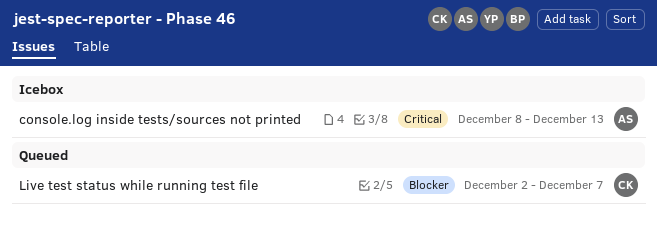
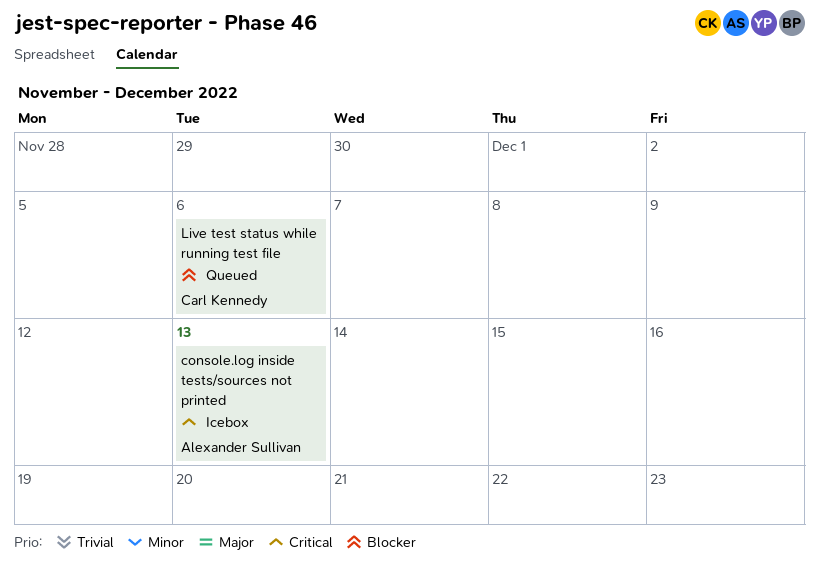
Live test status while running test file, due: Dec 7 -> Dec 6

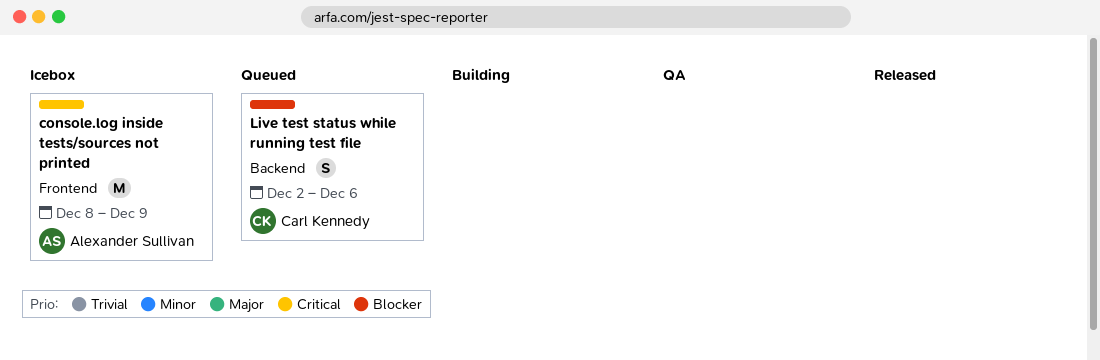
console.log inside tests/sources not printed, due: Dec 13 -> Dec 9

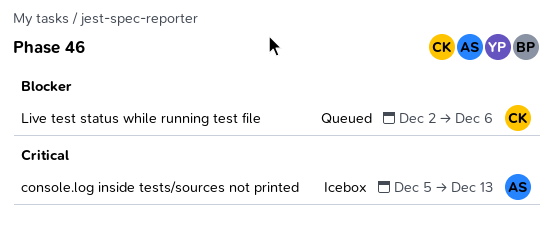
console.log inside tests/sources not printed, start: Dec 8 -> Dec 5
console.log inside tests/sources not printed, due: Dec 9 -> Dec 13

